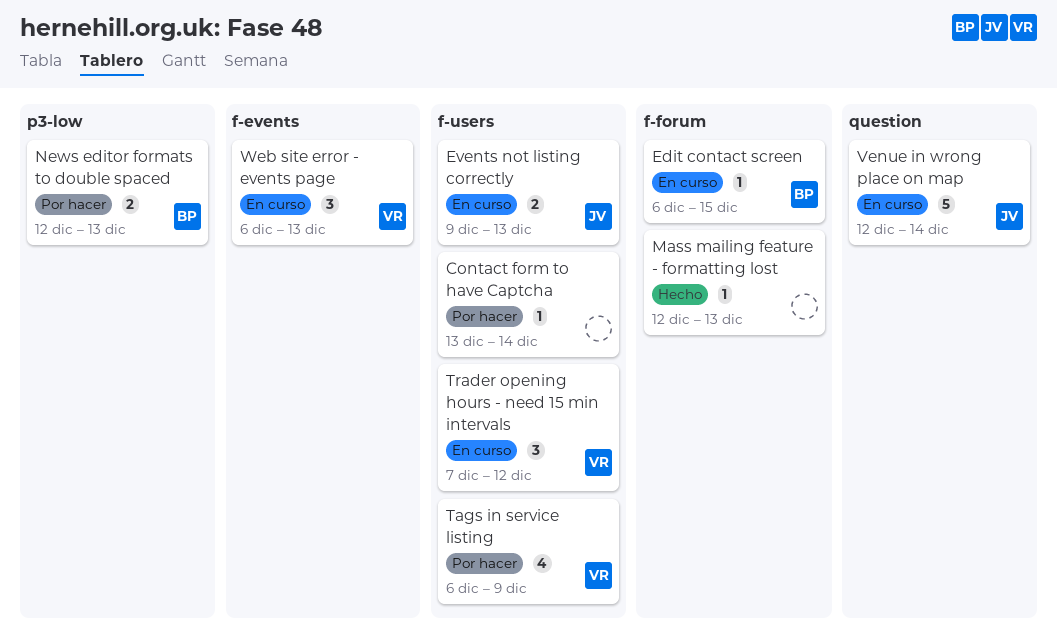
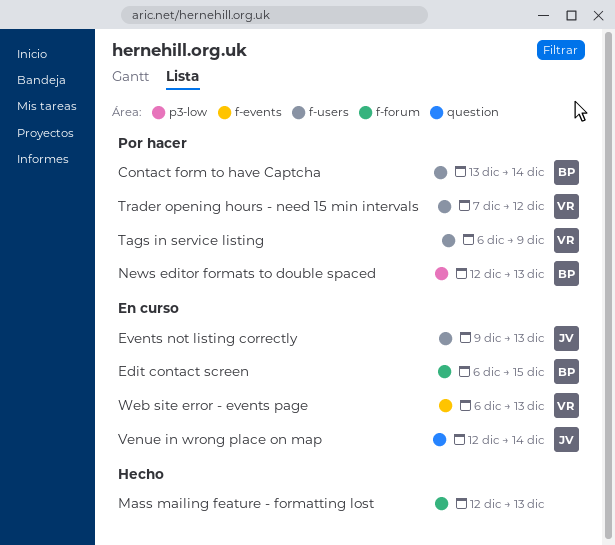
Contact form to have Captcha, owner: none -> BP
Trader opening hours - need 15 min intervals, status: En curso -> Por hacer

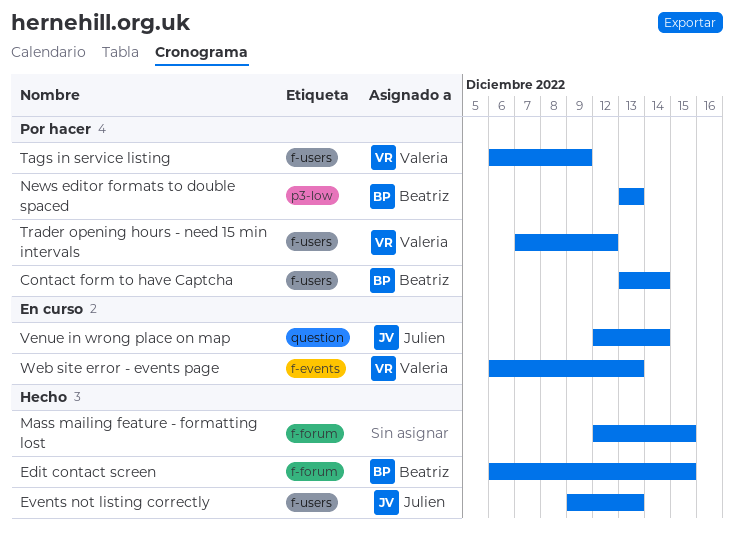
Edit contact screen, status: En curso -> Hecho
Events not listing correctly, status: En curso -> Hecho
Mass mailing feature - formatting lost, due: Dec 13 -> Dec 15
News editor formats to double spaced, start: Dec 12 -> Dec 13

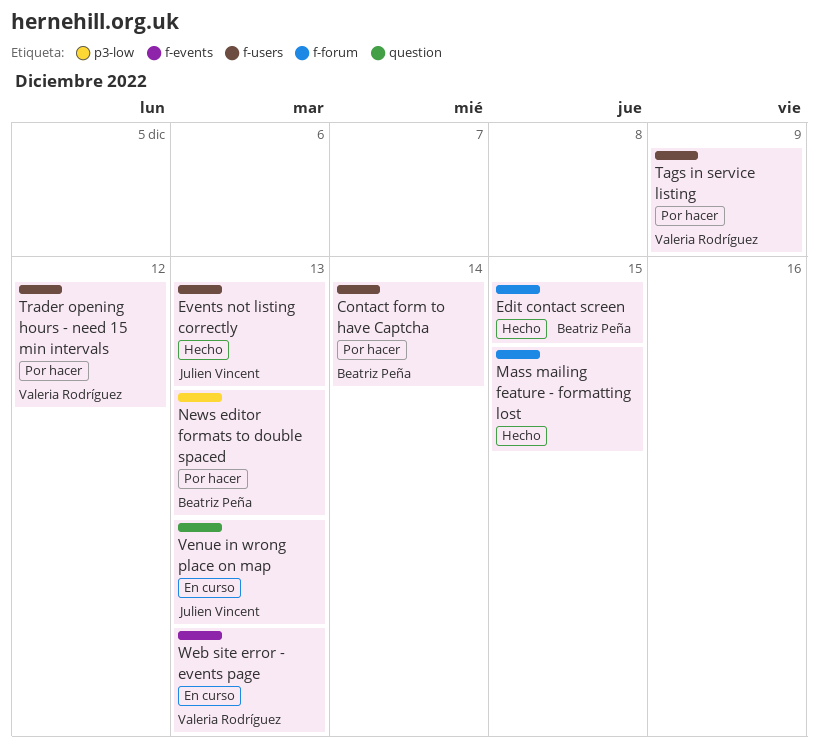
Venue in wrong place on map, due: Dec 14 -> Dec 13

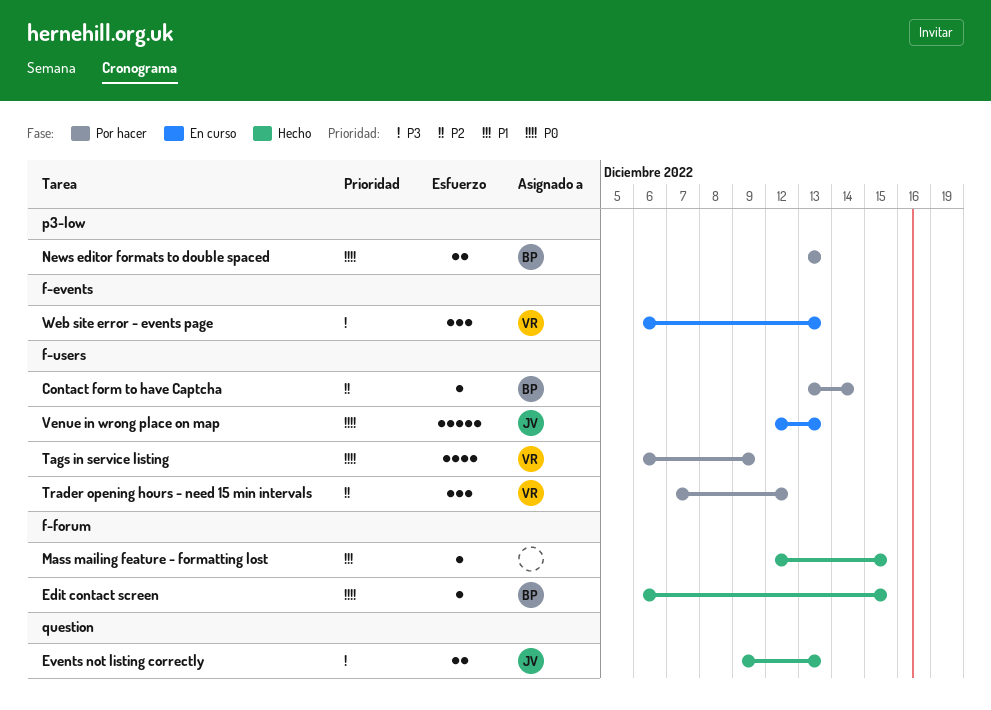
Events not listing correctly, label: f-users -> question
Venue in wrong place on map, label: question -> f-users

